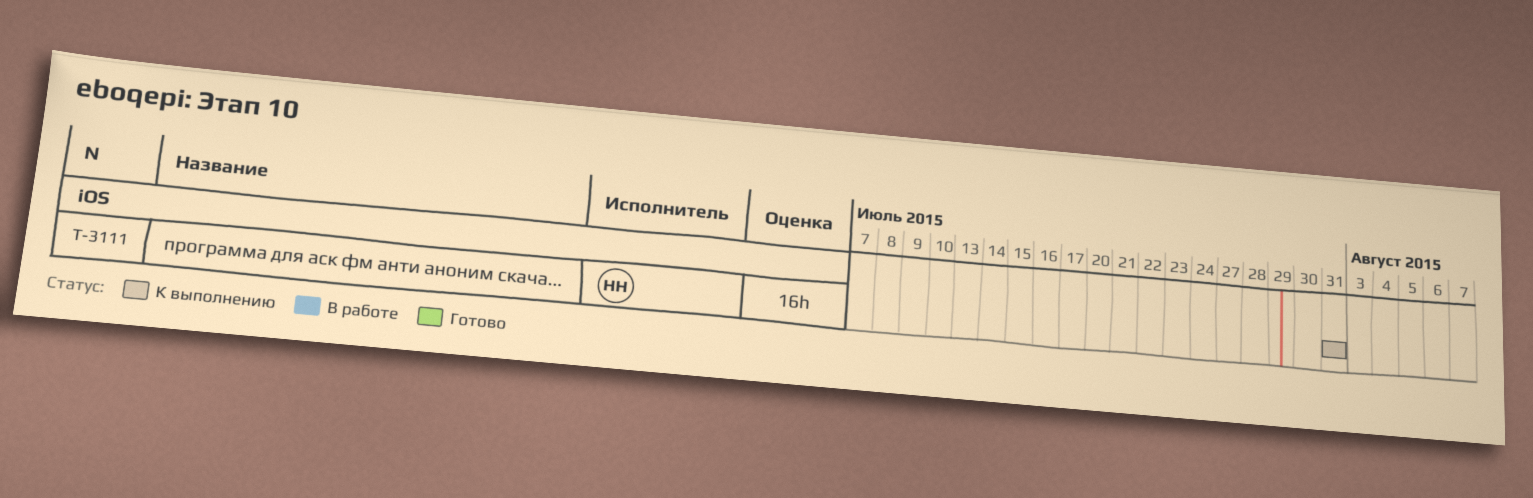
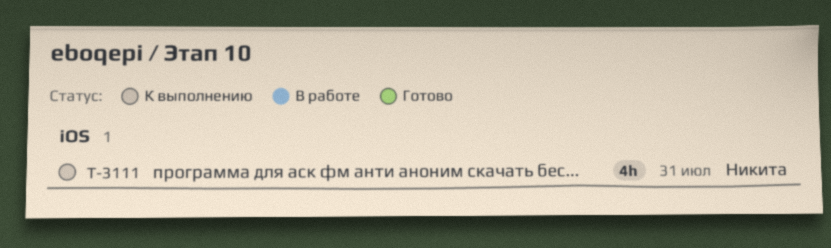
T-3111, estimate: 16h -> 4h

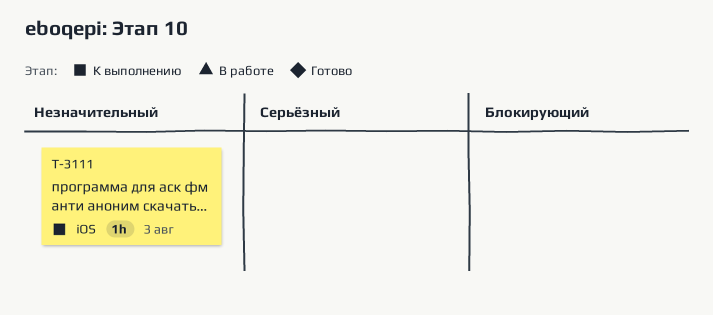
T-3111, estimate: 4h -> 1h
T-3111, due: Jul 31 -> Aug 3

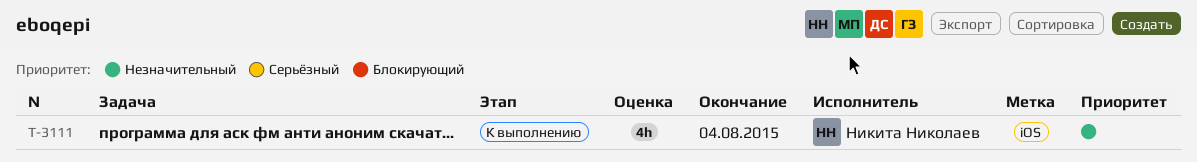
T-3111, estimate: 1h -> 4h
T-3111, due: Aug 3 -> Aug 4

